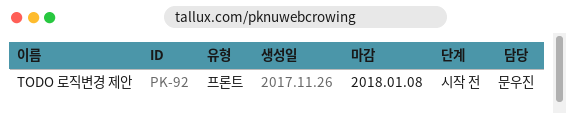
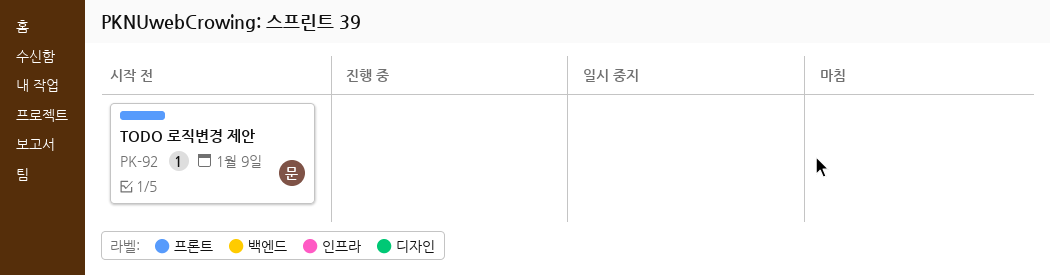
PK-92, due: Jan 8 -> Jan 9

